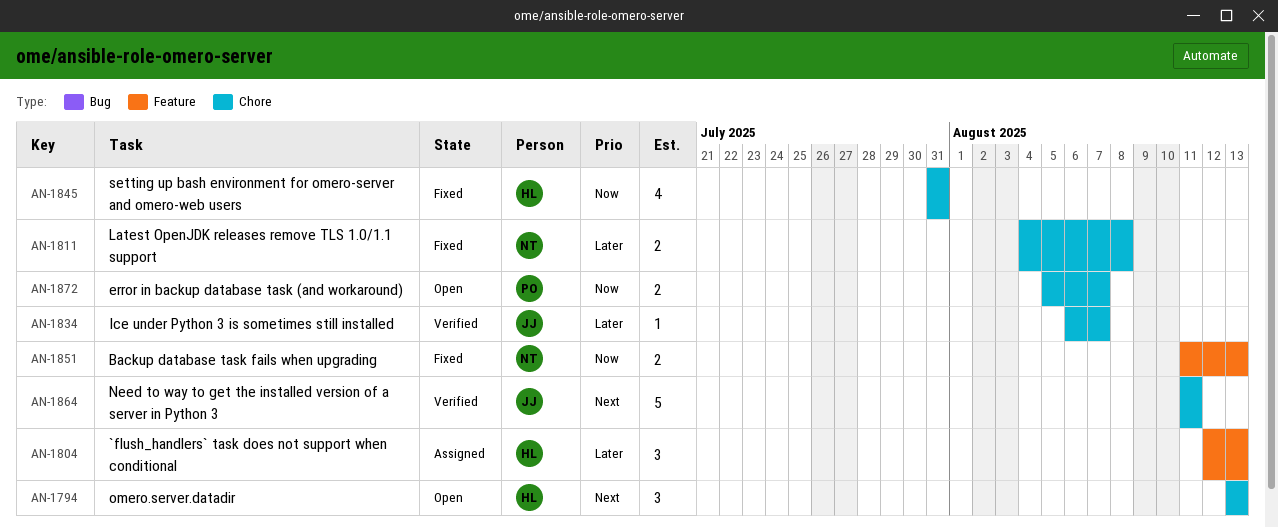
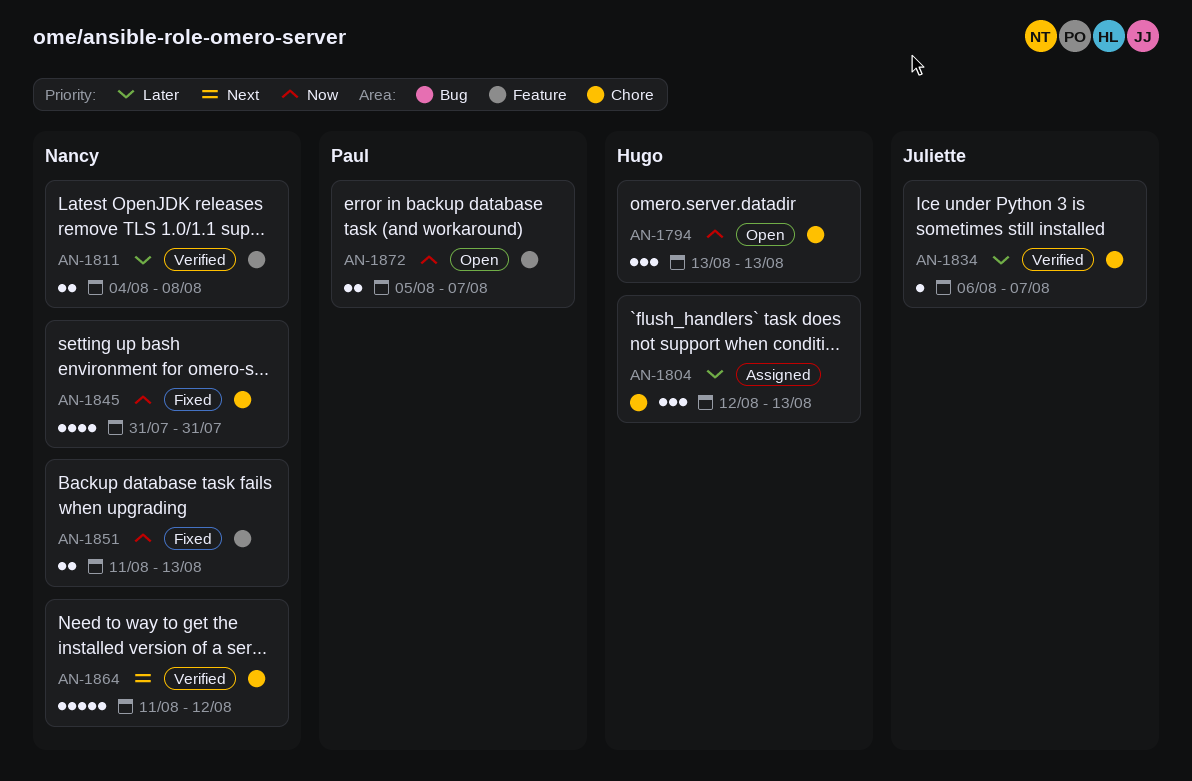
AN-1794, priority: Next -> Now
AN-1804, label: Feature -> Chore
AN-1811, status: Fixed -> Verified
AN-1811, label: Chore -> Feature
AN-1845, owner: Hugo -> Nancy
AN-1864, owner: Juliette -> Nancy
AN-1864, due: Aug 11 -> Aug 12
AN-1872, label: Chore -> Feature

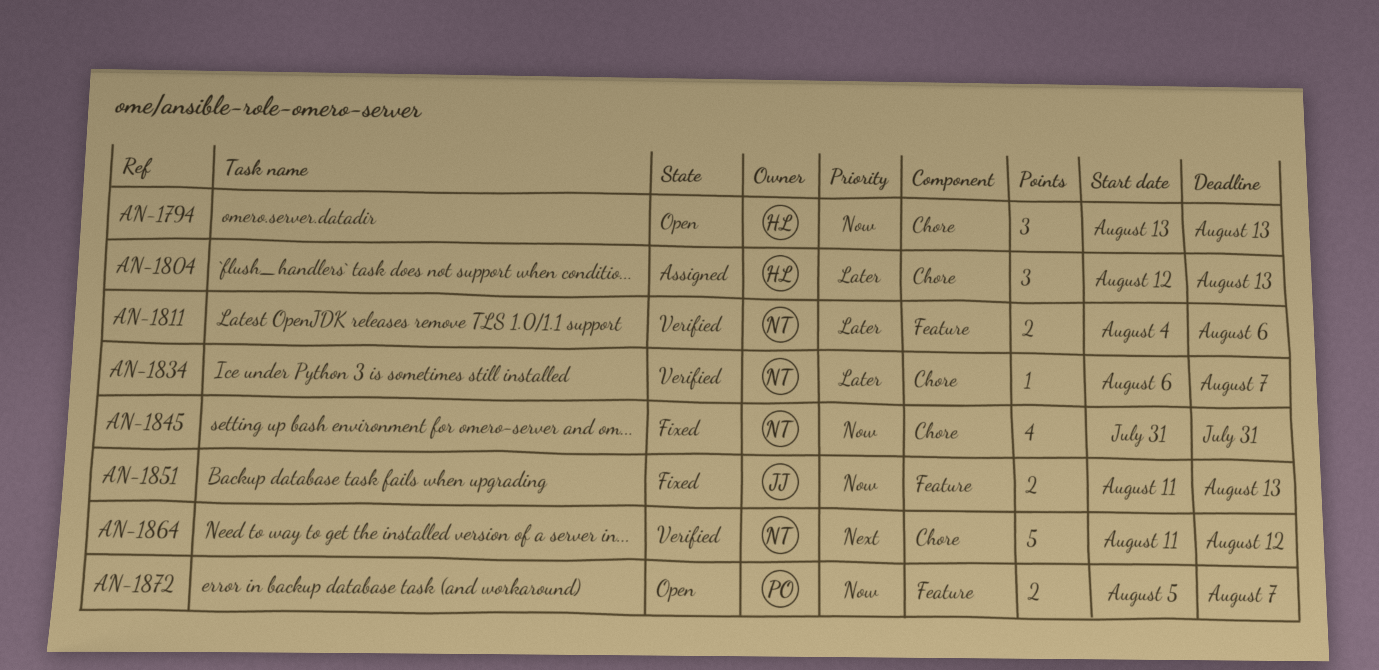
AN-1811, due: Aug 8 -> Aug 6
AN-1834, owner: Juliette -> Nancy
AN-1851, owner: Nancy -> Juliette

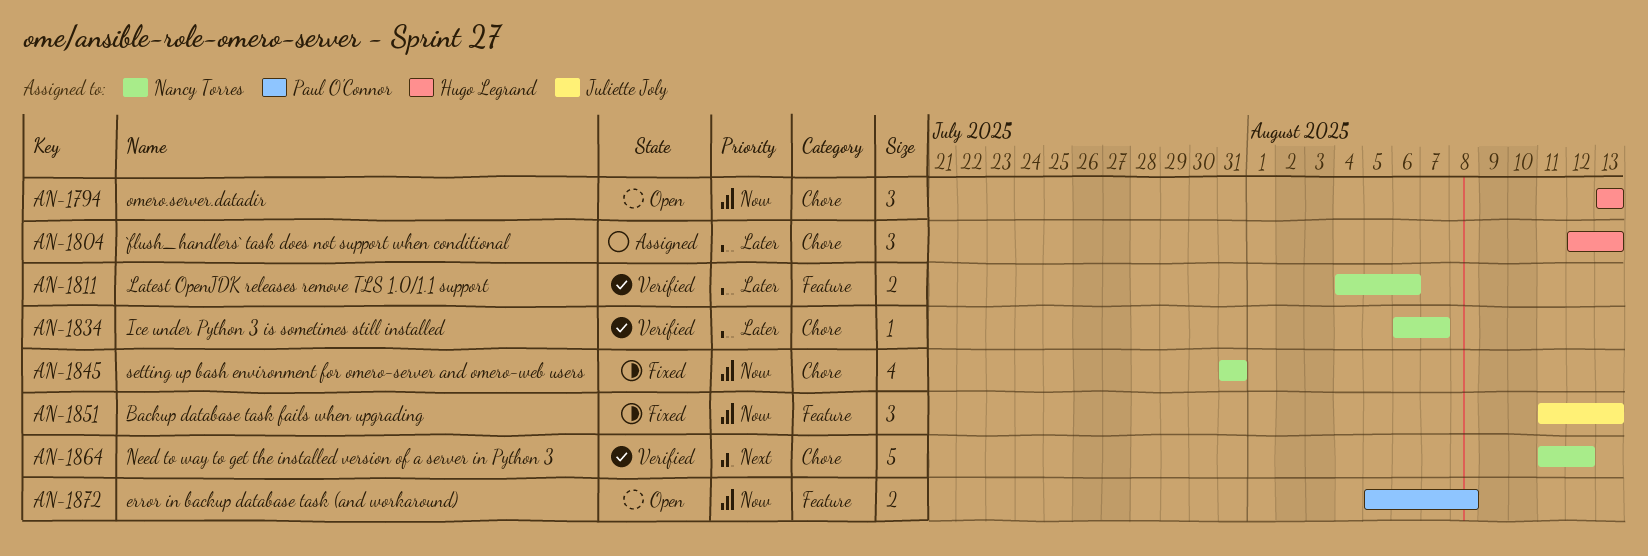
AN-1851, estimate: 2 -> 3
AN-1872, due: Aug 7 -> Aug 8

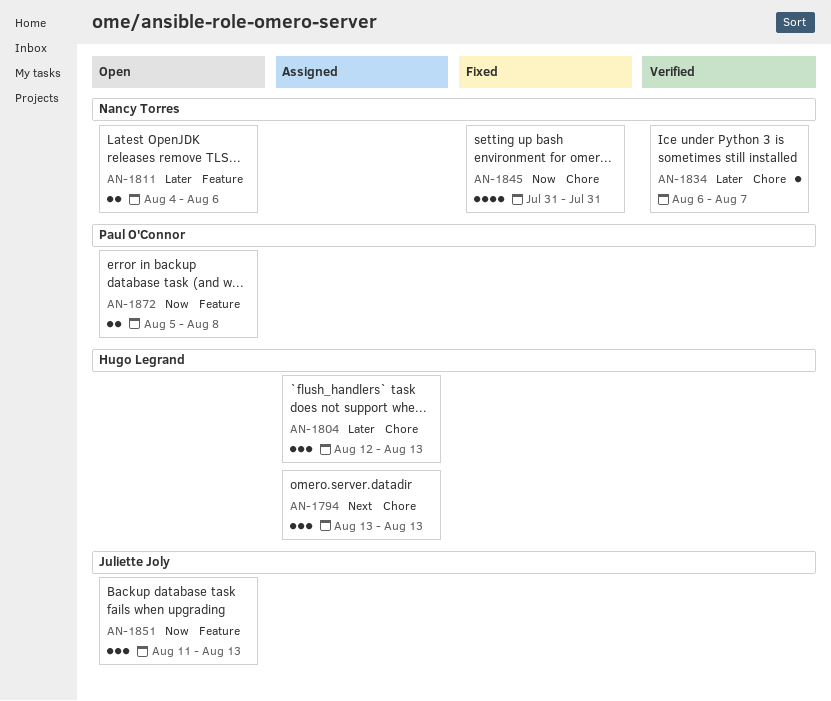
AN-1794, status: Open -> Assigned
AN-1794, priority: Now -> Next
AN-1811, status: Verified -> Open
AN-1851, status: Fixed -> Open
AN-1864: present -> none

